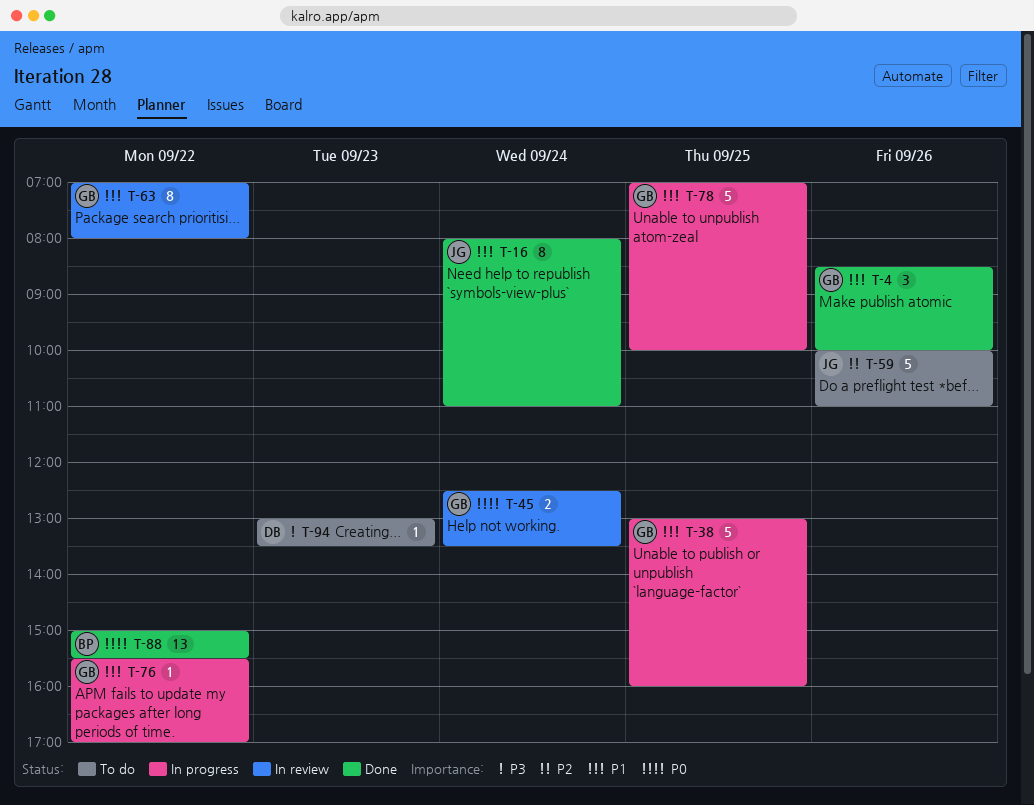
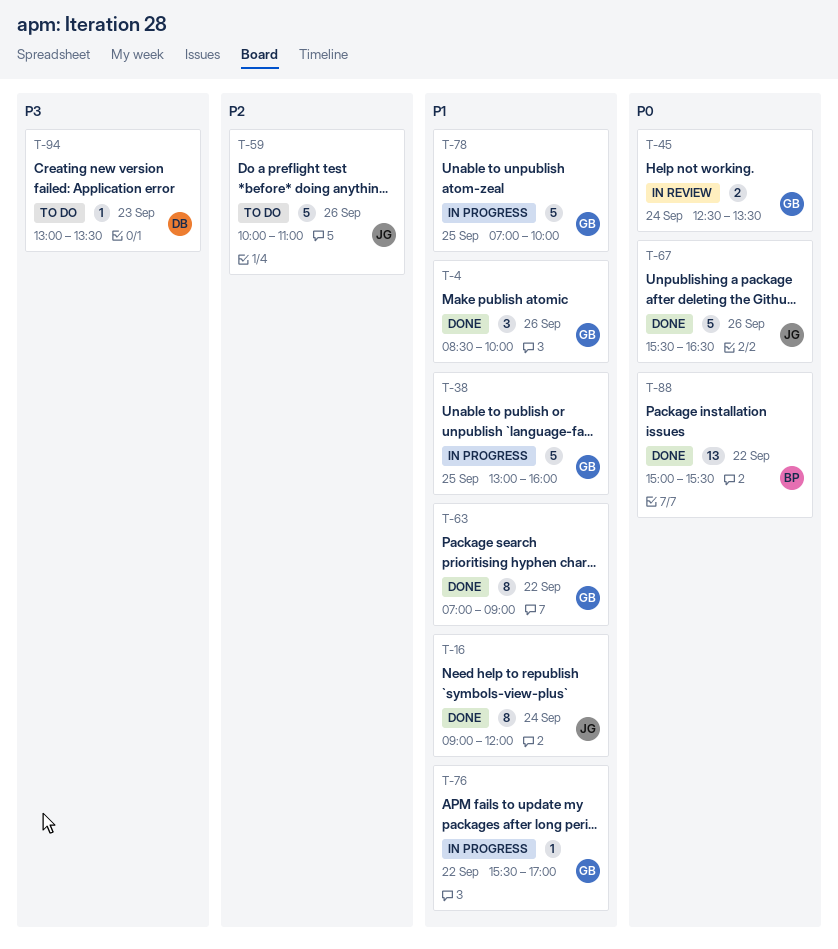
T-16, begins: 08:00 -> 09:00
T-16, ends: 11:00 -> 12:00
T-63, status: In review -> Done
T-63, ends: 08:00 -> 09:00
T-67: none -> present

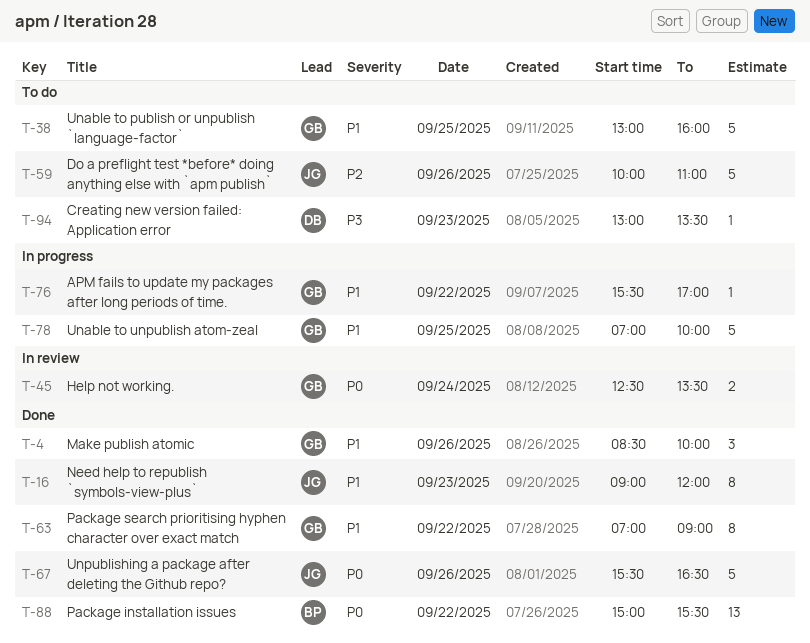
T-16, day: Sep 24 -> Sep 23
T-38, status: In progress -> To do

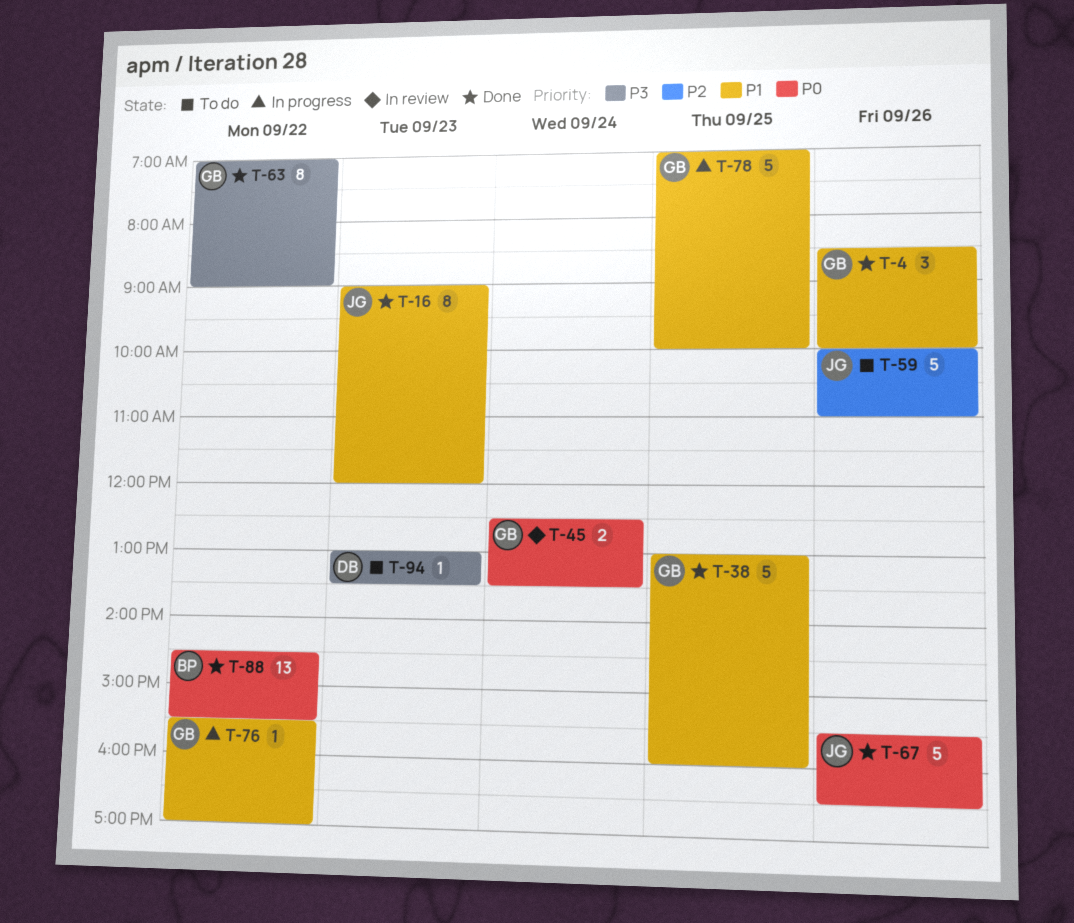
T-38, status: To do -> Done
T-63, priority: P1 -> P3
T-88, begins: 15:00 -> 14:30

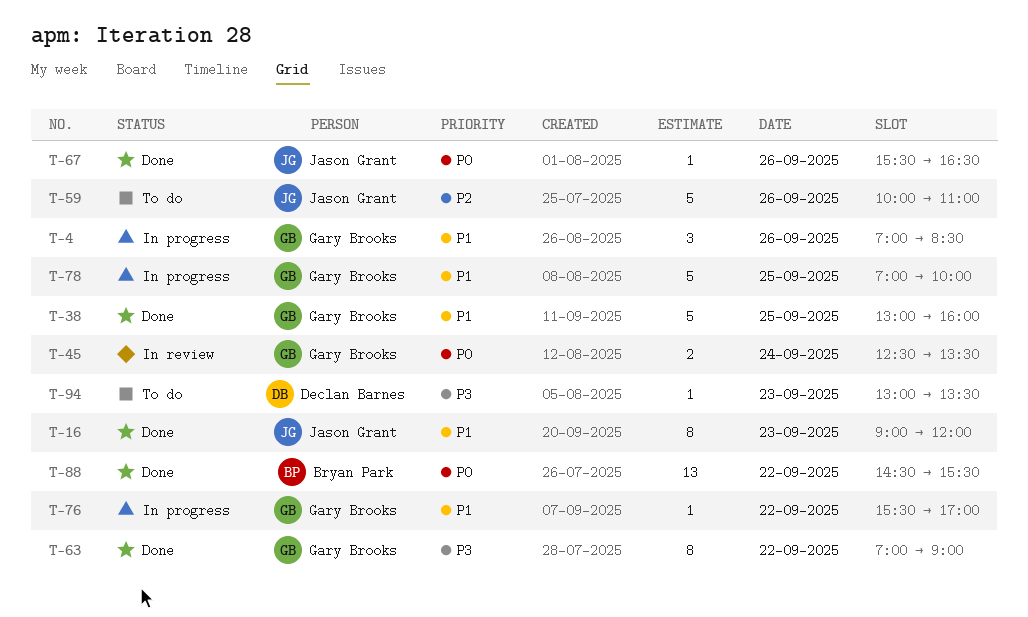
T-4, status: Done -> In progress
T-4, begins: 08:30 -> 07:00
T-4, ends: 10:00 -> 08:30
T-67, estimate: 5 -> 1

